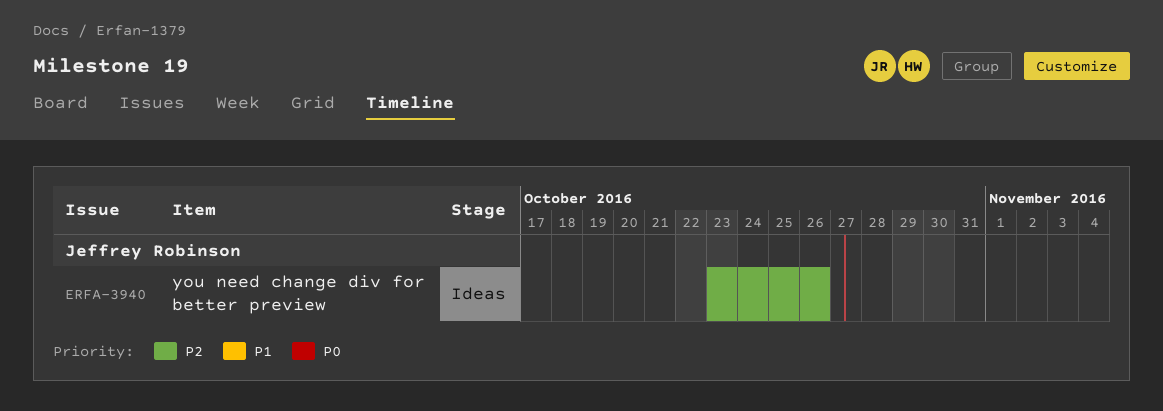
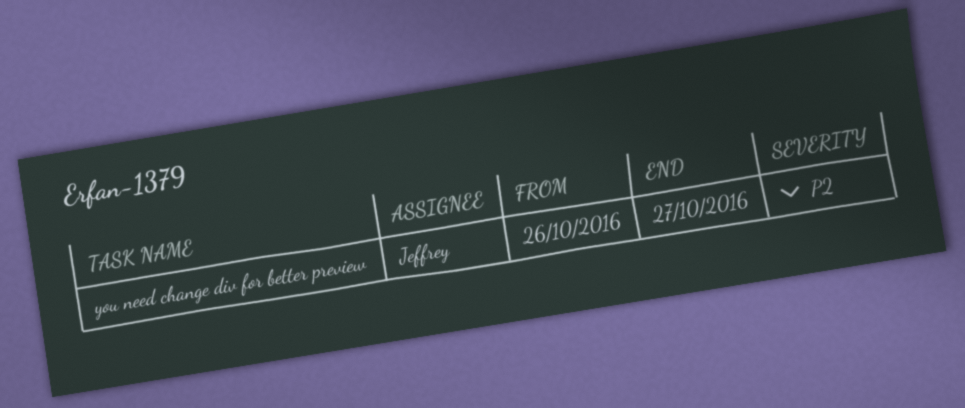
you need change div for better preview, start: Oct 23 -> Oct 26
you need change div for better preview, due: Oct 26 -> Oct 27

